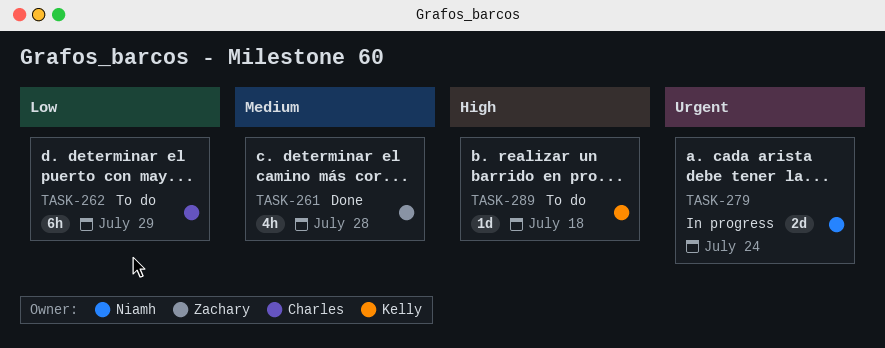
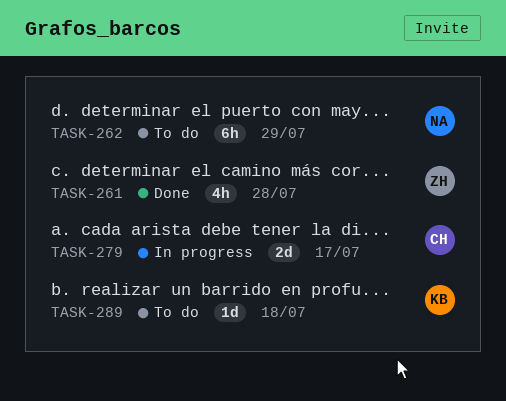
TASK-262, owner: Charles -> Niamh
TASK-279, owner: Niamh -> Charles
TASK-279, due: Jul 24 -> Jul 17

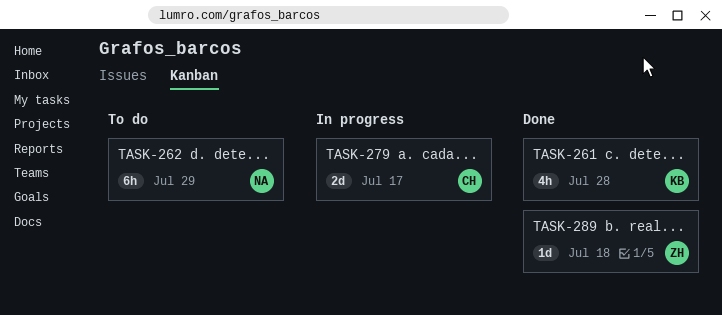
TASK-261, owner: ZH -> KB
TASK-289, status: To do -> Done
TASK-289, owner: KB -> ZH

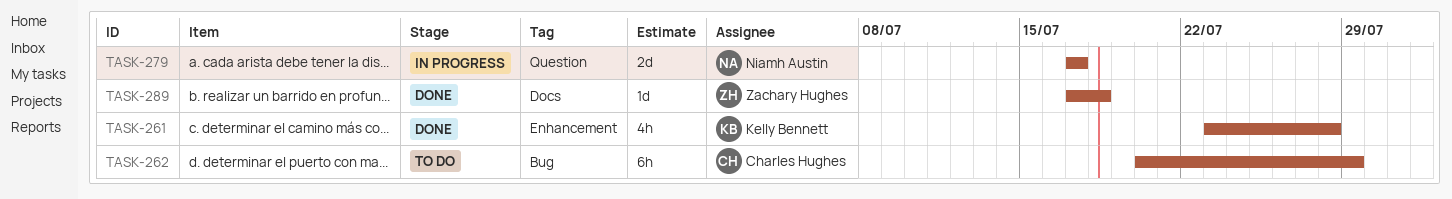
TASK-262, owner: Niamh Austin -> Charles Hughes
TASK-279, owner: Charles Hughes -> Niamh Austin

